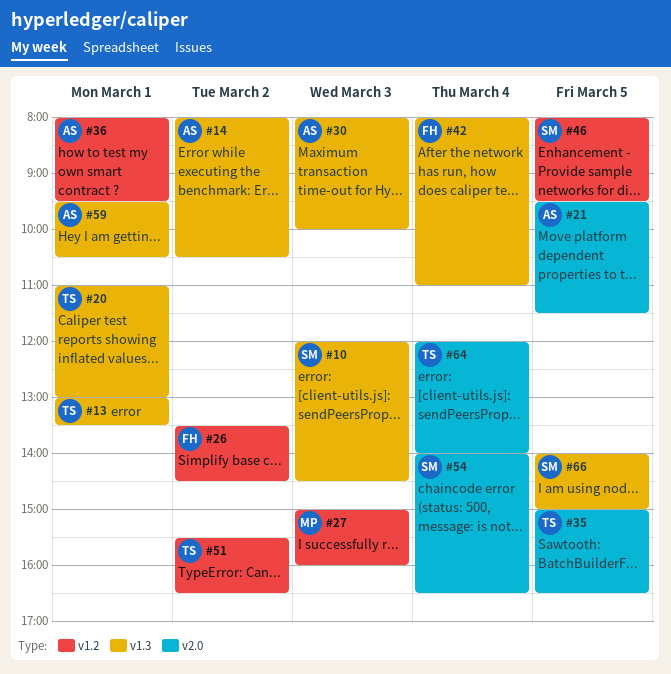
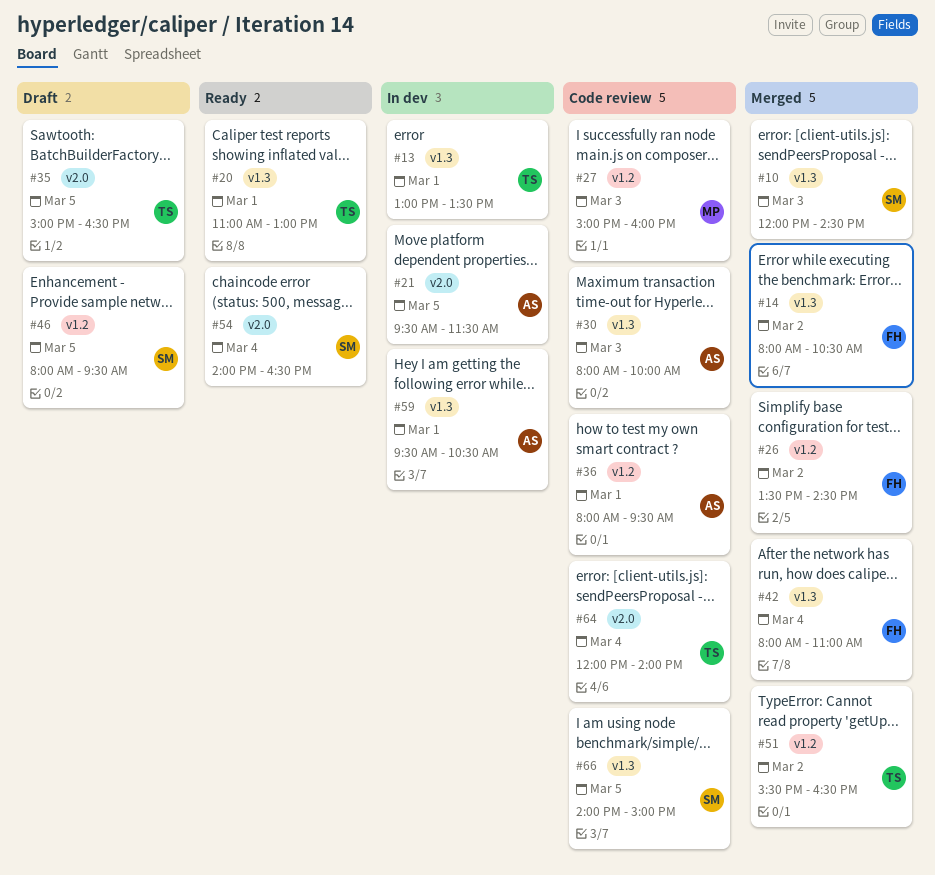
#14, owner: AS -> FH

